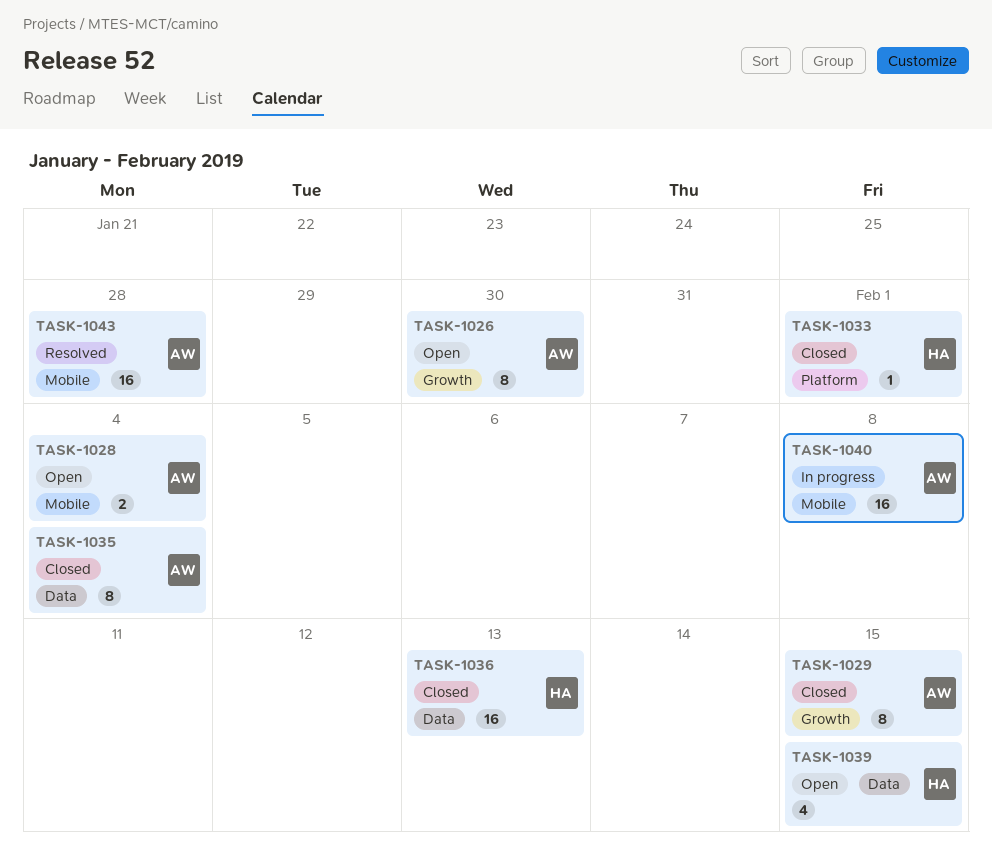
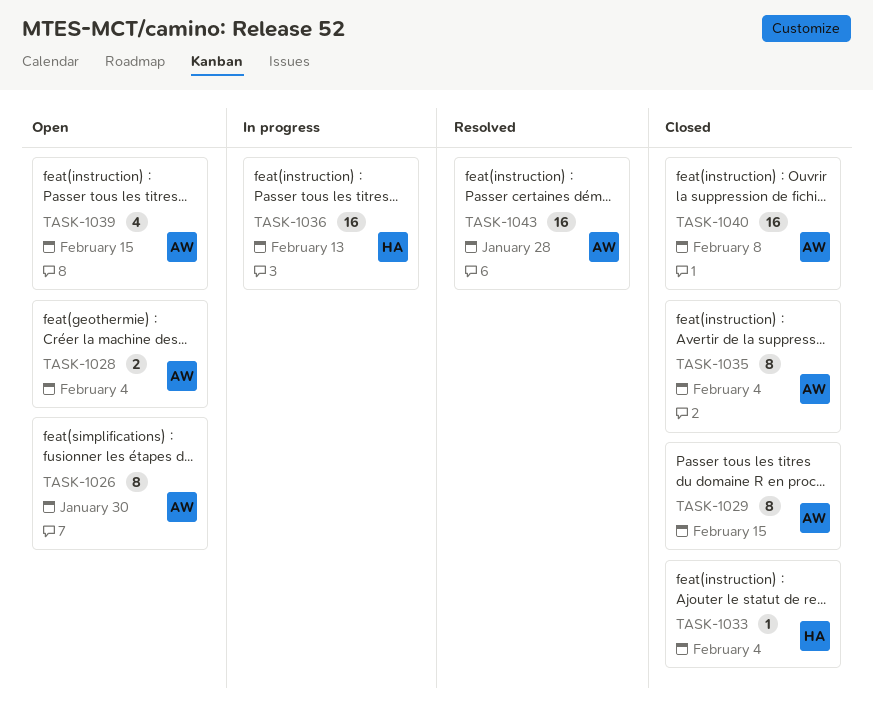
TASK-1033, due: Feb 1 -> Feb 4
TASK-1036, status: Closed -> In progress
TASK-1039, owner: HA -> AW
TASK-1040, status: In progress -> Closed

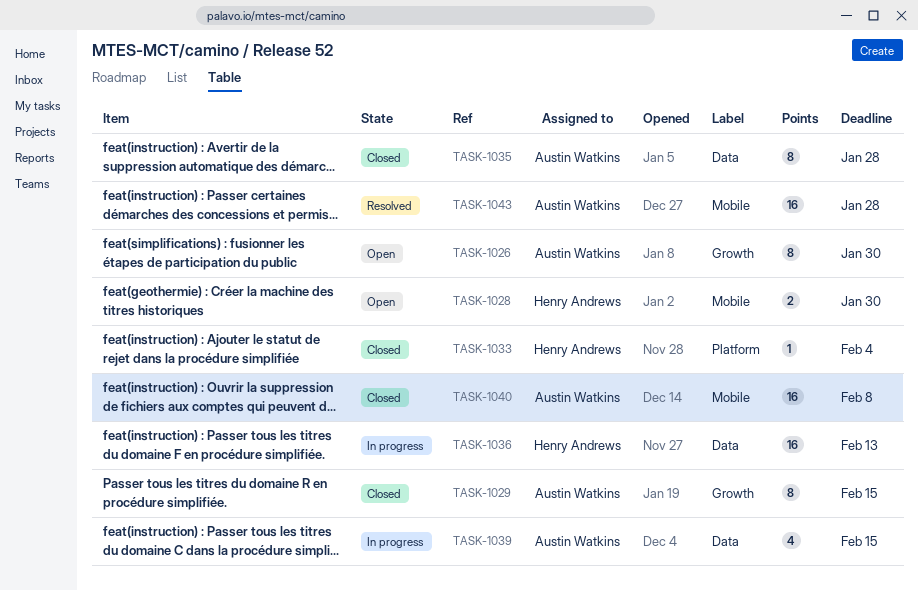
TASK-1028, owner: Austin Watkins -> Henry Andrews
TASK-1028, due: Feb 4 -> Jan 30
TASK-1035, due: Feb 4 -> Jan 28
TASK-1039, status: Open -> In progress

